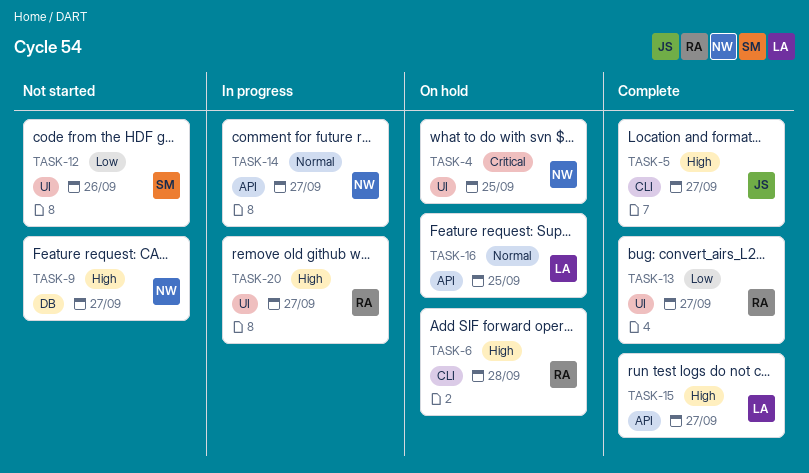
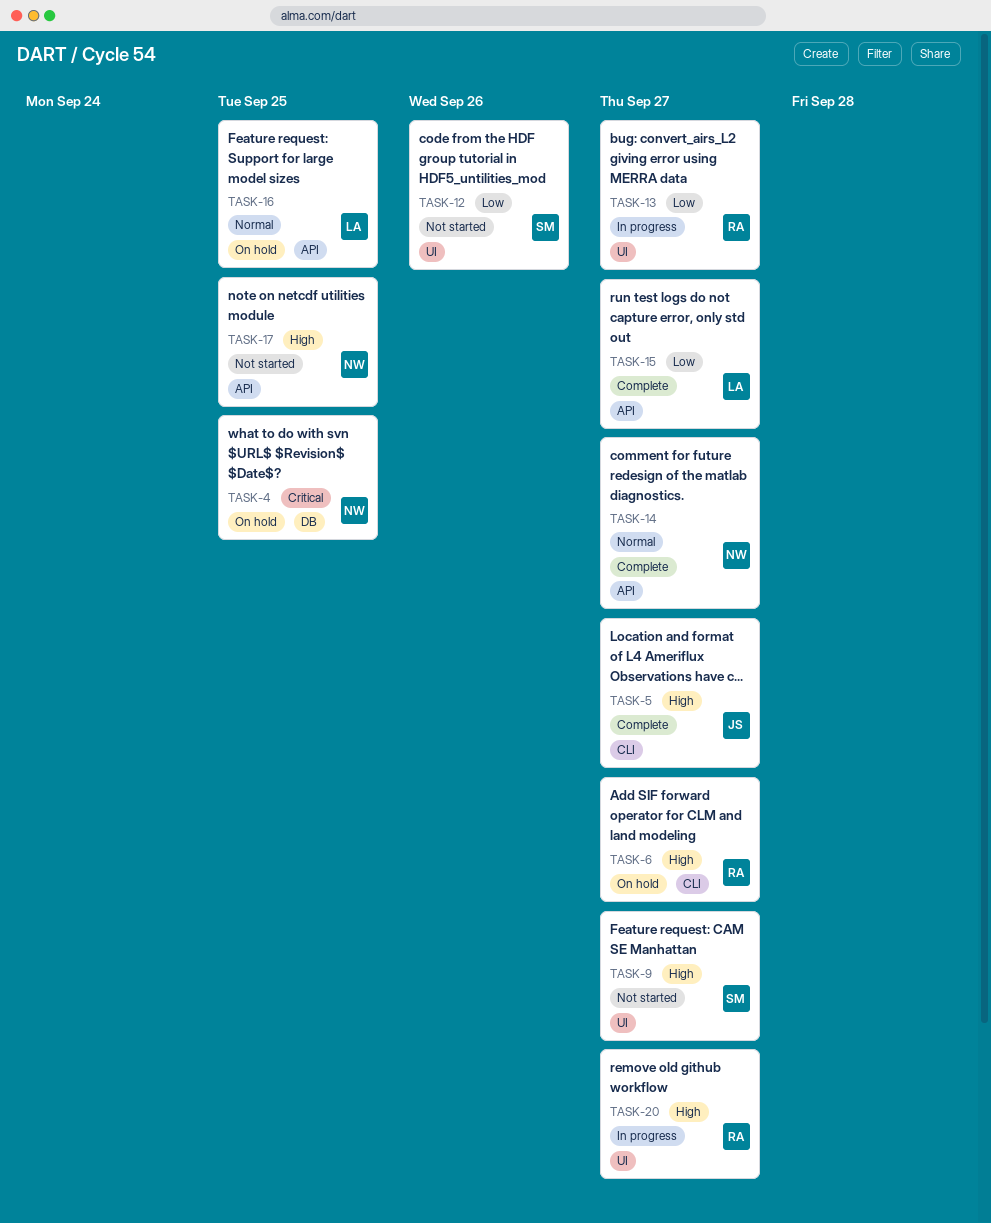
TASK-4, label: UI -> DB
TASK-6, due: Sep 28 -> Sep 27
TASK-9, owner: NW -> SM
TASK-9, label: DB -> UI
TASK-13, status: Complete -> In progress
TASK-14, status: In progress -> Complete
TASK-15, priority: High -> Low
TASK-17: none -> present

